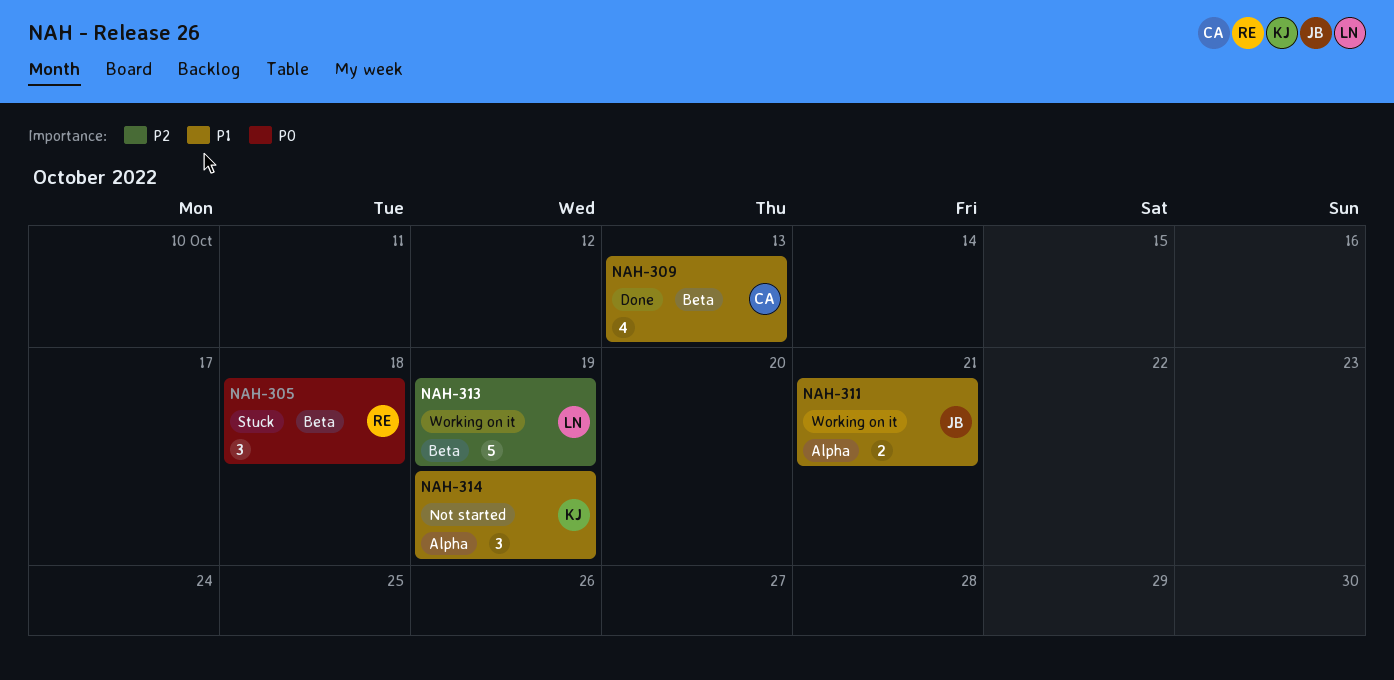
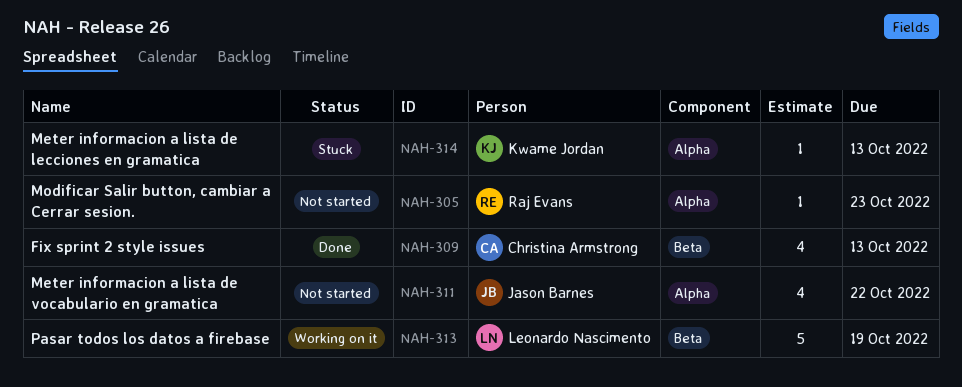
NAH-305, status: Stuck -> Not started
NAH-305, label: Beta -> Alpha
NAH-305, estimate: 3 -> 1
NAH-305, due: Oct 18 -> Oct 23
NAH-311, status: Working on it -> Not started
NAH-311, estimate: 2 -> 4
NAH-311, due: Oct 21 -> Oct 22
NAH-314, status: Not started -> Stuck
NAH-314, estimate: 3 -> 1
NAH-314, due: Oct 19 -> Oct 13

